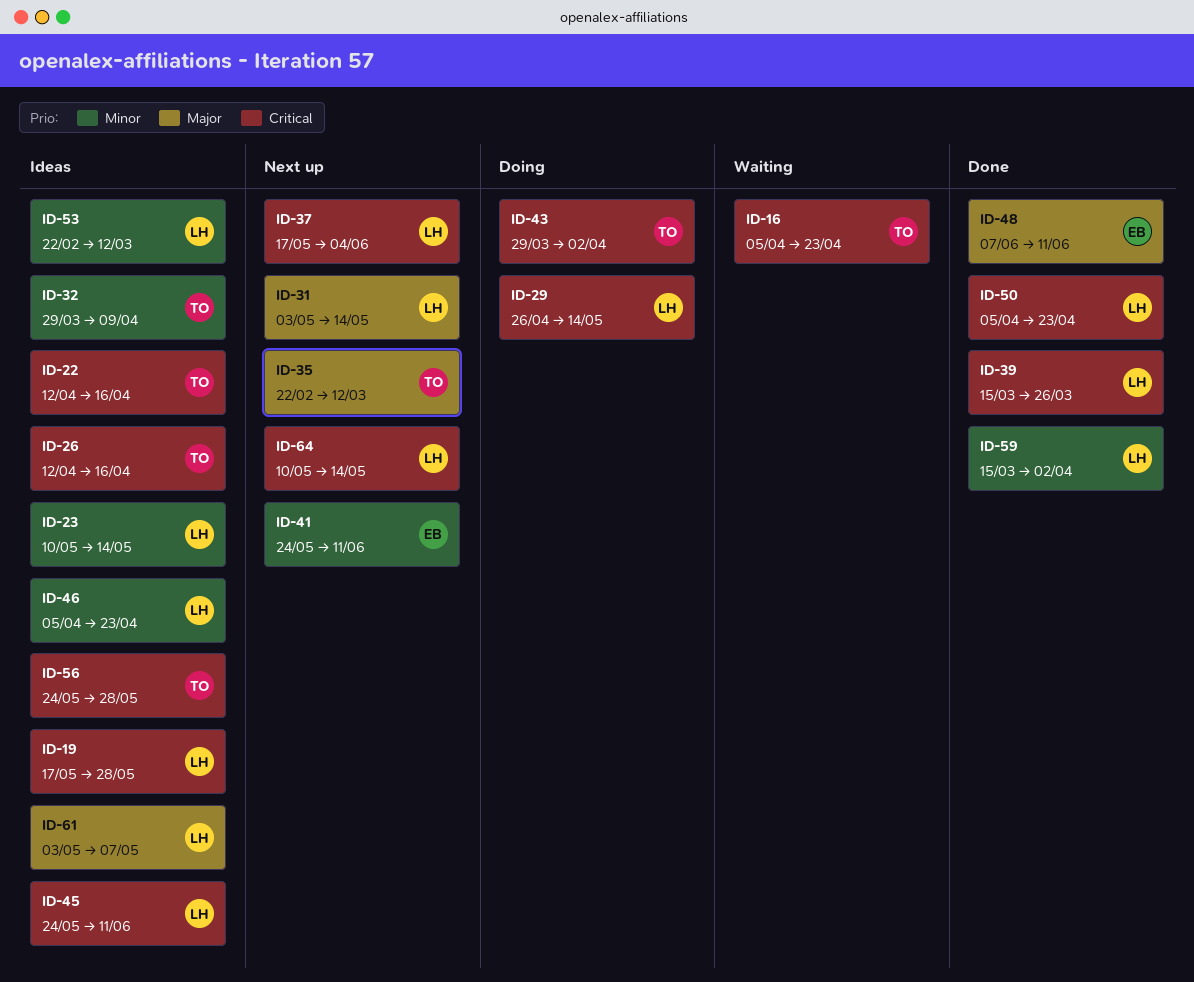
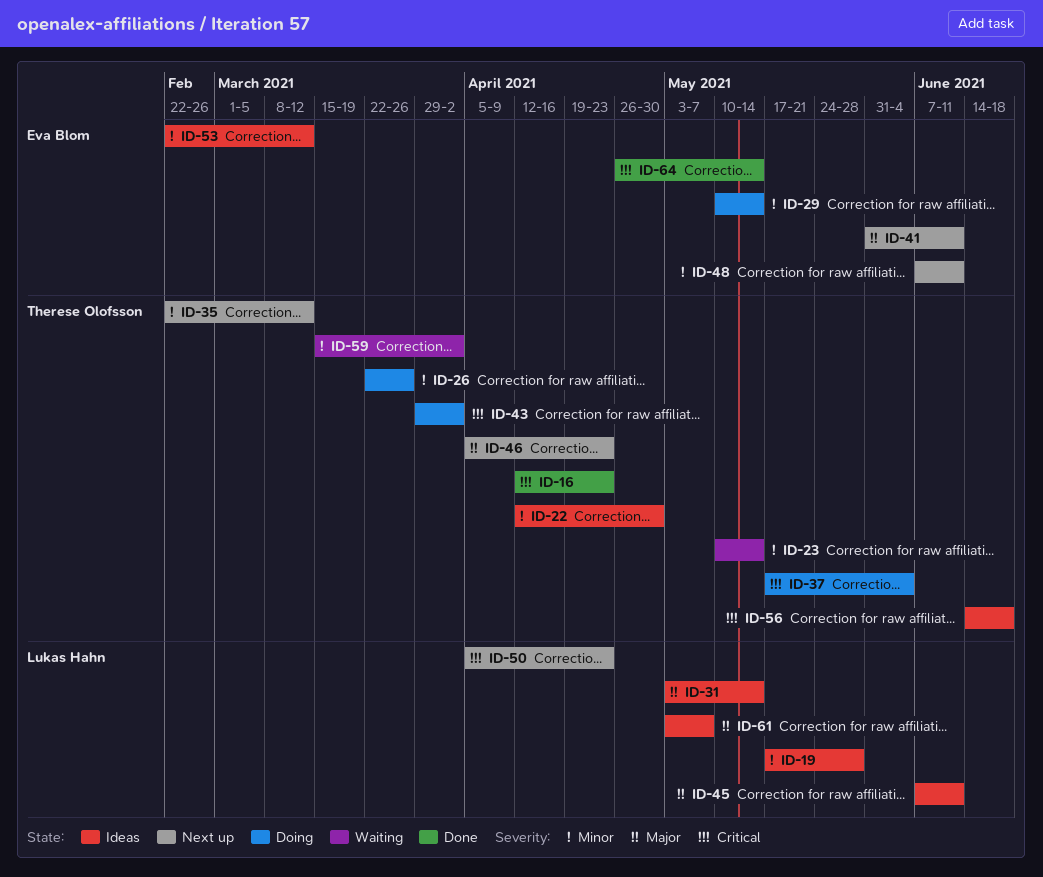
ID-16, status: Waiting -> Done
ID-16, start: Apr 5 -> Apr 12
ID-19, priority: Critical -> Minor
ID-22, priority: Critical -> Minor
ID-22, due: Apr 16 -> Apr 30
ID-23, status: Ideas -> Waiting
ID-23, owner: Lukas Hahn -> Therese Olofsson
ID-26, status: Ideas -> Doing
ID-26, priority: Critical -> Minor
ID-26, start: Apr 12 -> Mar 22
ID-26, due: Apr 16 -> Mar 26
ID-29, owner: Lukas Hahn -> Eva Blom
ID-29, priority: Critical -> Minor
ID-29, start: Apr 26 -> May 10
ID-31, status: Next up -> Ideas
ID-32: present -> none
ID-35, priority: Major -> Minor
ID-37, status: Next up -> Doing
ID-37, owner: Lukas Hahn -> Therese Olofsson
ID-39: present -> none
ID-41, priority: Minor -> Major
ID-41, start: May 24 -> May 31
ID-45, priority: Critical -> Major
ID-45, start: May 24 -> Jun 7
ID-46, status: Ideas -> Next up
ID-46, owner: Lukas Hahn -> Therese Olofsson
ID-46, priority: Minor -> Major
ID-48, status: Done -> Next up
ID-48, priority: Major -> Minor
ID-50, status: Done -> Next up
ID-53, owner: Lukas Hahn -> Eva Blom
ID-56, start: May 24 -> Jun 14
ID-56, due: May 28 -> Jun 18
ID-59, status: Done -> Waiting
ID-59, owner: Lukas Hahn -> Therese Olofsson
ID-64, status: Next up -> Done
ID-64, owner: Lukas Hahn -> Eva Blom
ID-64, start: May 10 -> Apr 26

